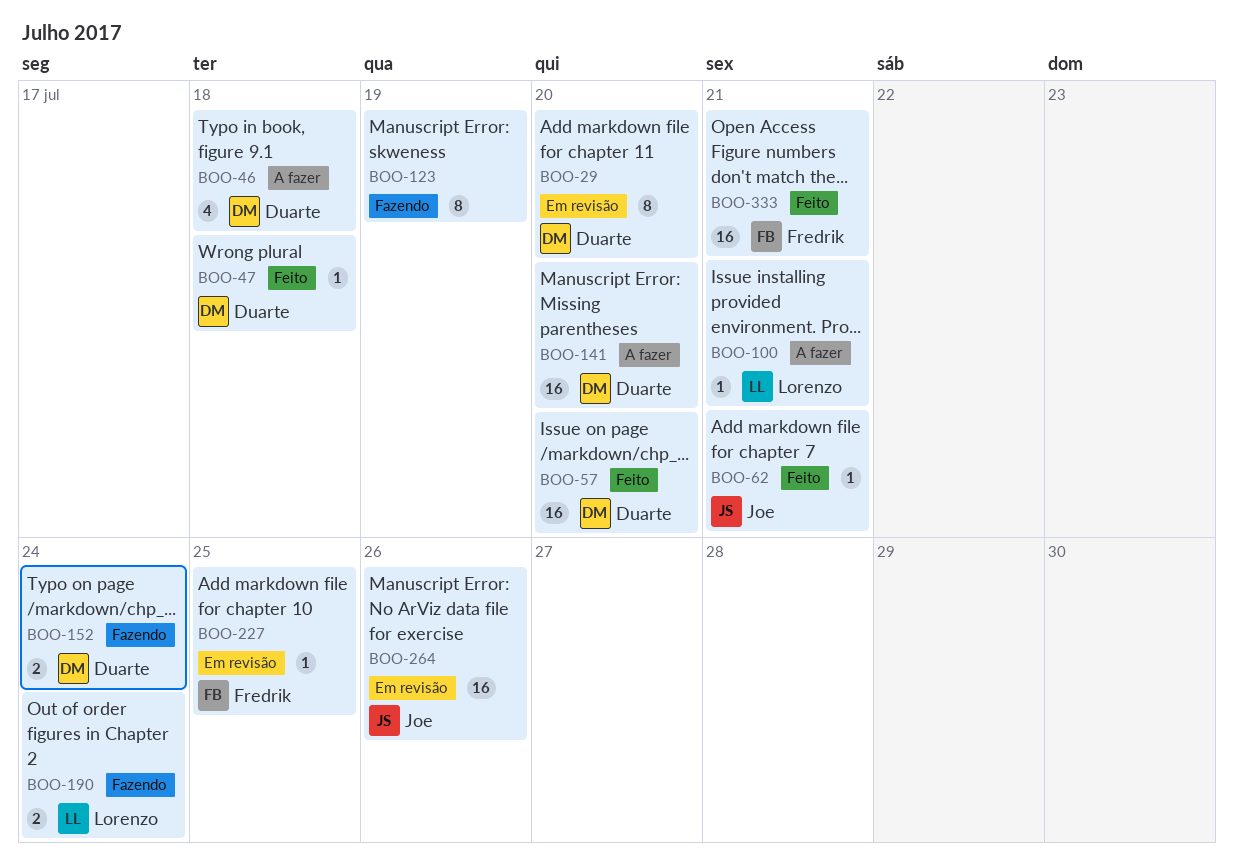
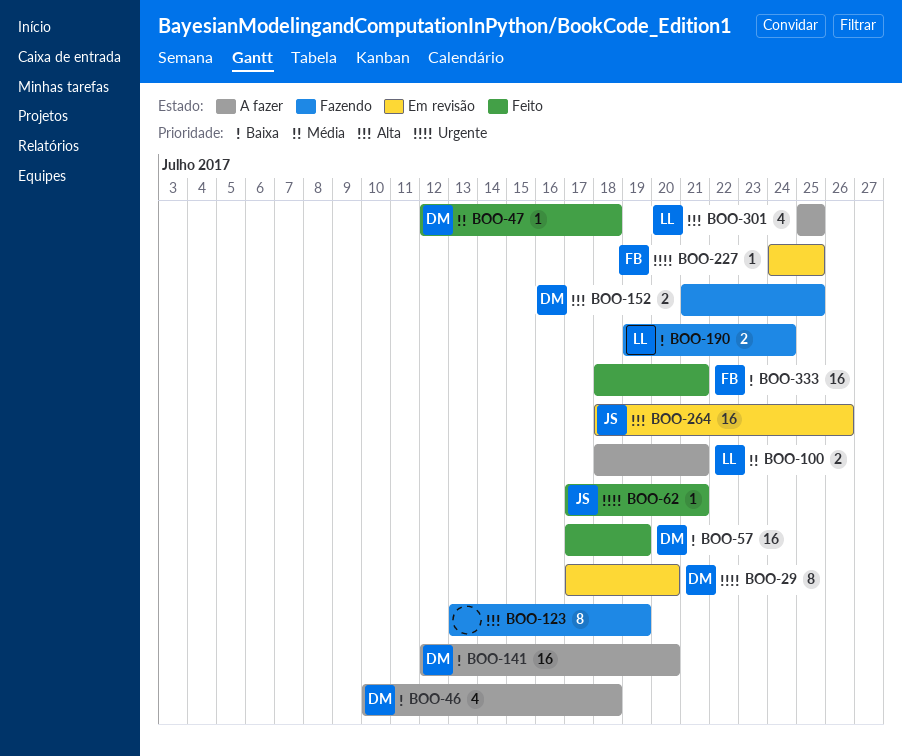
BOO-57, due: Jul 20 -> Jul 19
BOO-100, estimate: 1 -> 2
BOO-152, due: Jul 24 -> Jul 25
BOO-301: none -> present

